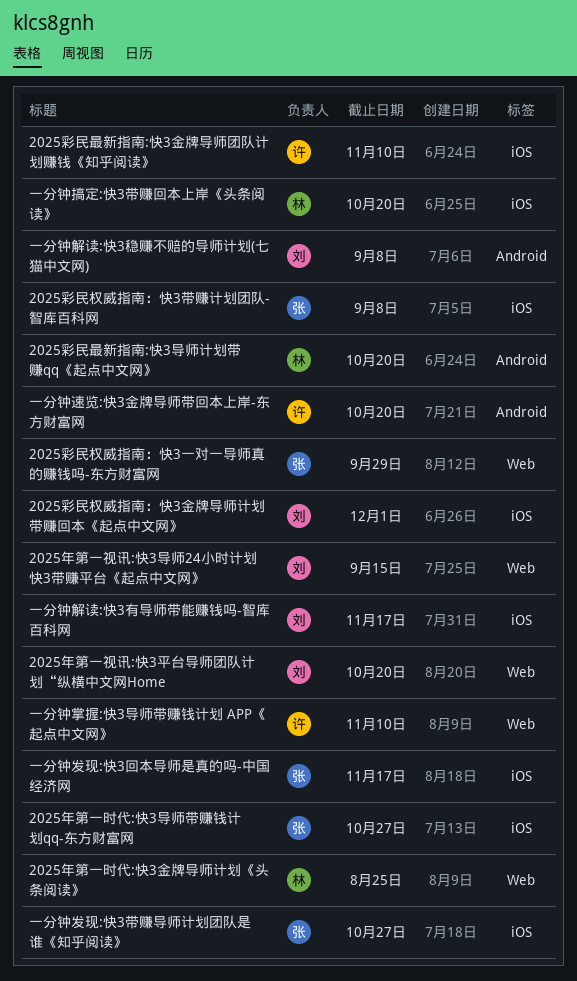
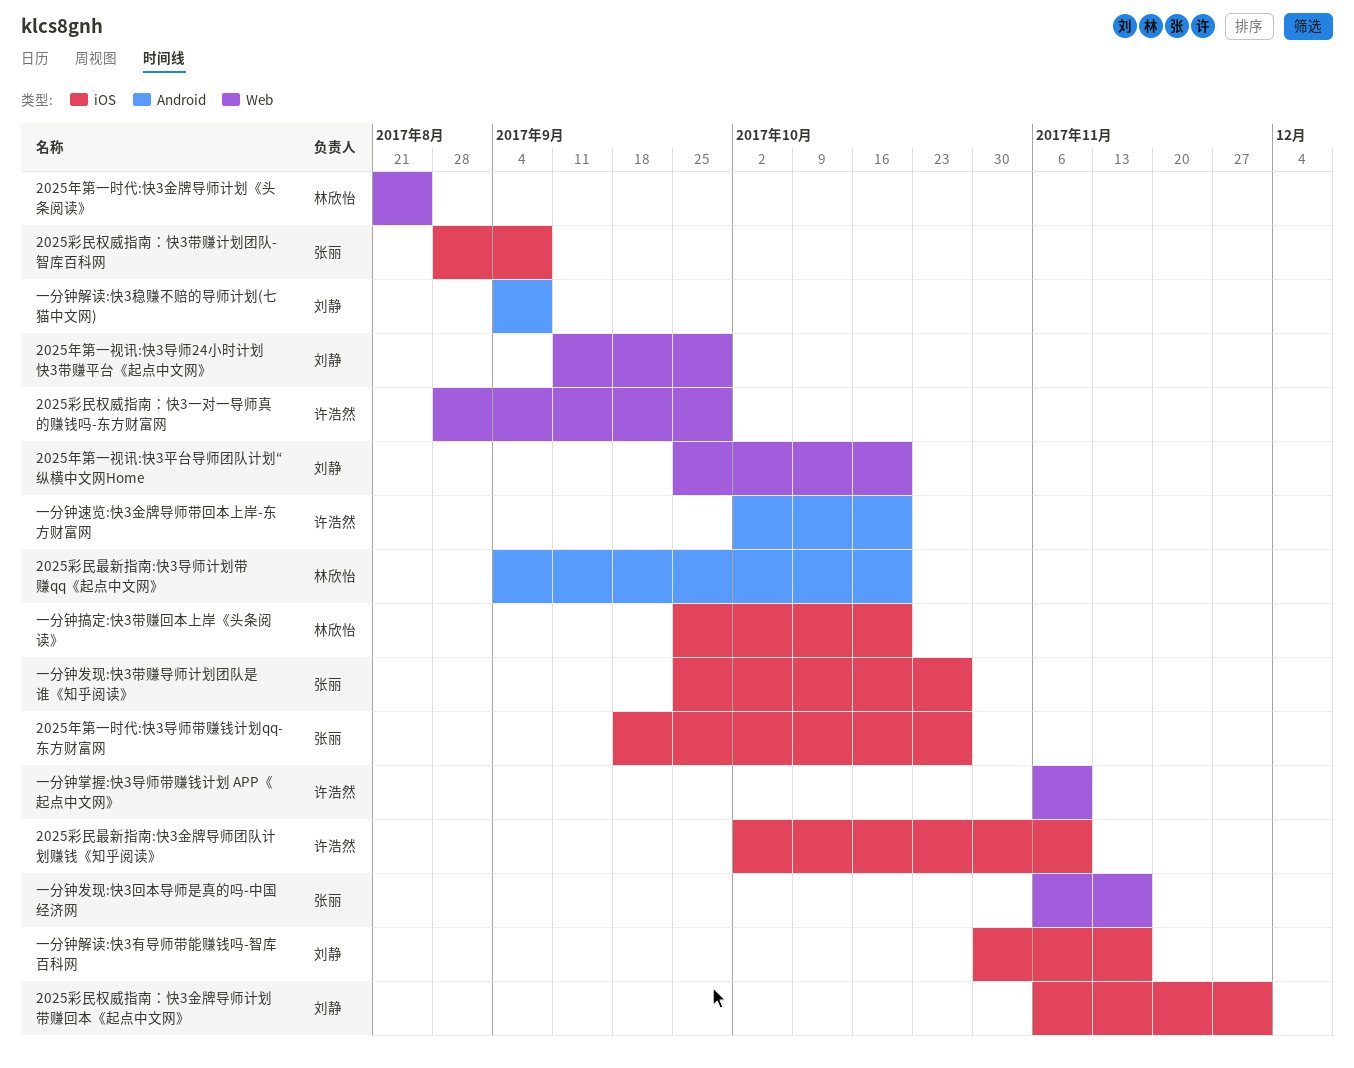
2025年第一视讯:快3导师24小时计划快3带赚平台《起点中文网》, due: Sep 15 -> Sep 29
2025彩民权威指南：快3一对一导师真的赚钱吗-东方财富网, owner: 张丽 -> 许浩然
一分钟发现:快3回本导师是真的吗-中国经济网, label: iOS -> Web

